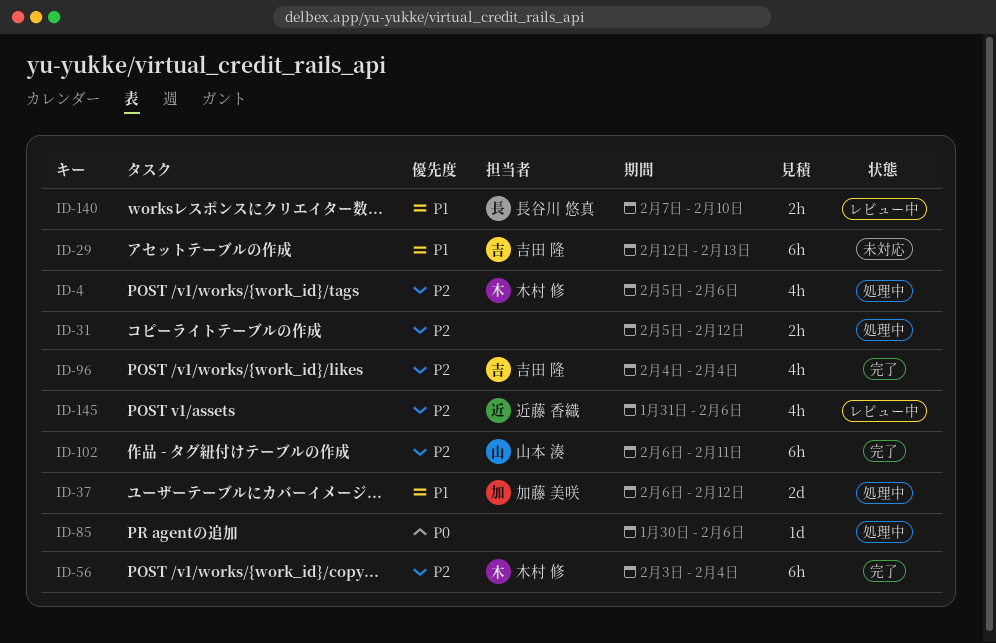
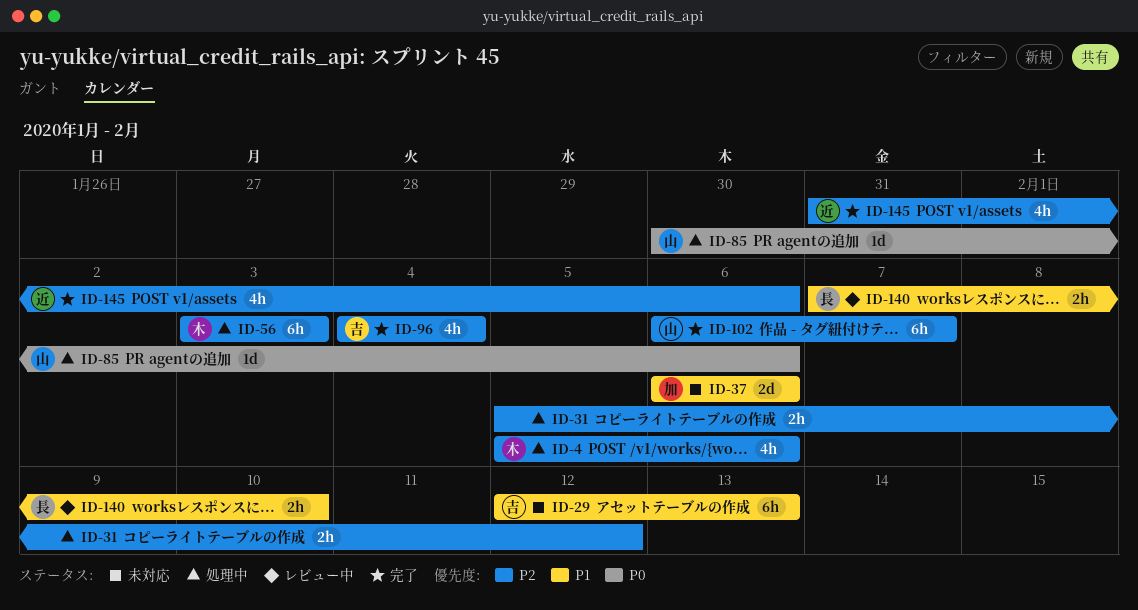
ID-37, status: 処理中 -> 未対応
ID-37, due: Feb 12 -> Feb 6
ID-56, status: 完了 -> 処理中
ID-56, due: Feb 4 -> Feb 3
ID-85, owner: none -> 山本 湊
ID-102, due: Feb 11 -> Feb 7
ID-145, status: レビュー中 -> 完了

